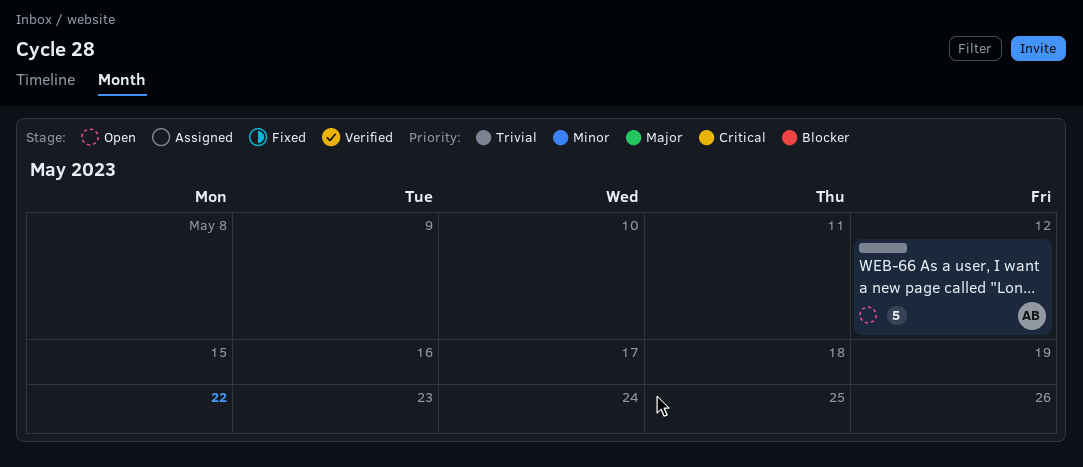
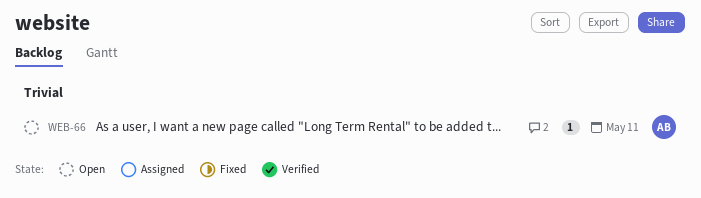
WEB-66, estimate: 5 -> 1
WEB-66, due: May 12 -> May 11

